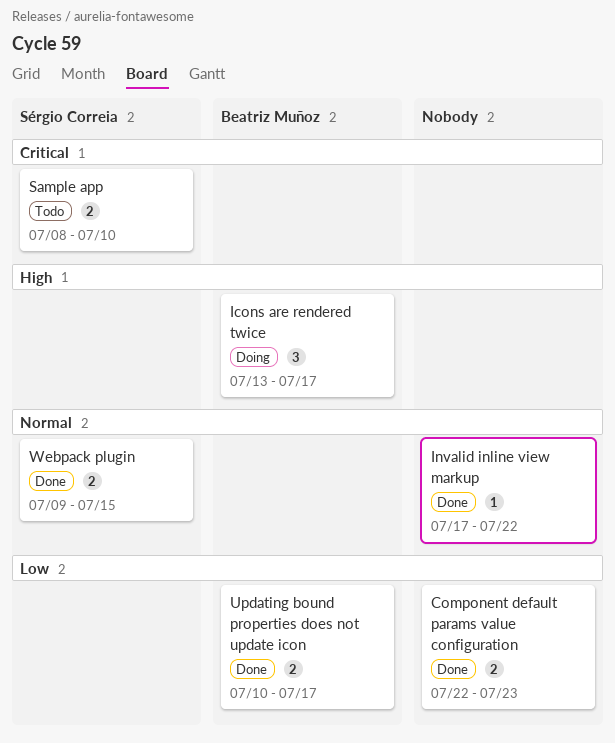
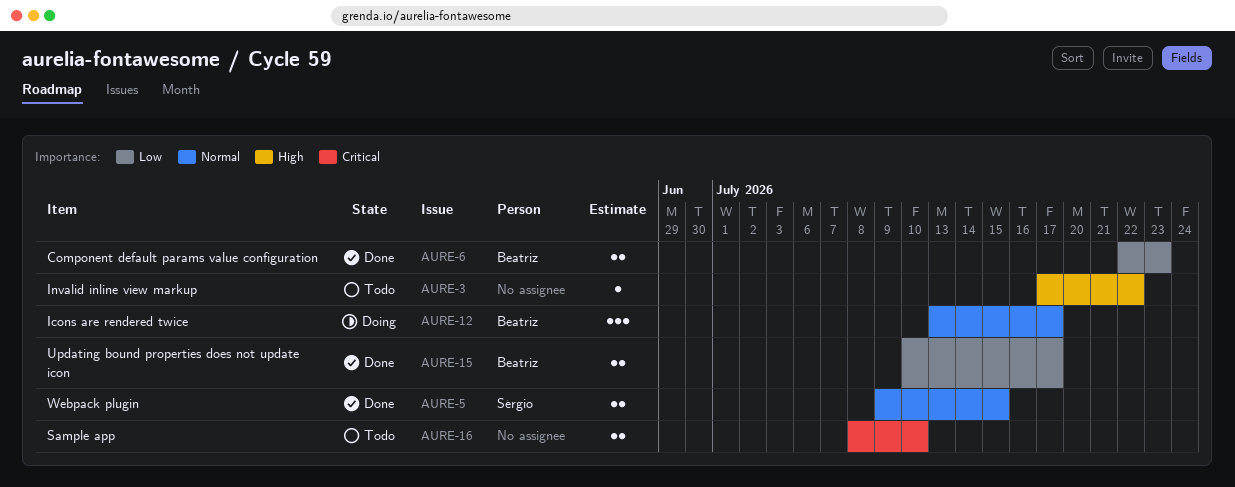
Component default params value configuration, owner: none -> Beatriz Muñoz
Icons are rendered twice, priority: High -> Normal
Invalid inline view markup, status: Done -> Todo
Invalid inline view markup, priority: Normal -> High
Sample app, owner: Sérgio Correia -> none

